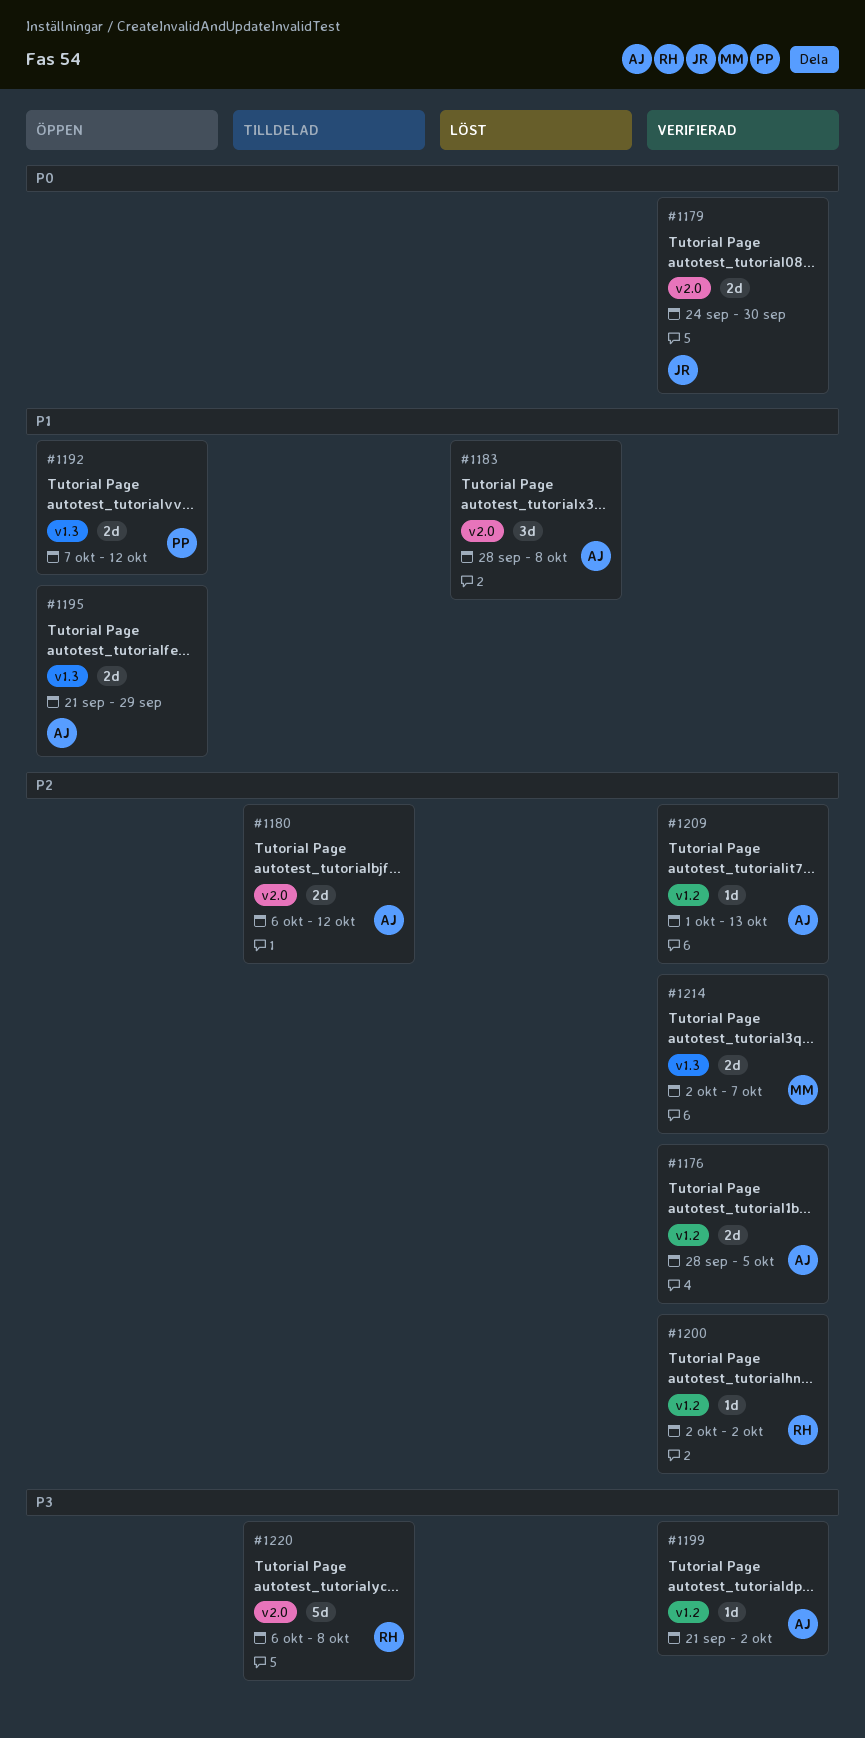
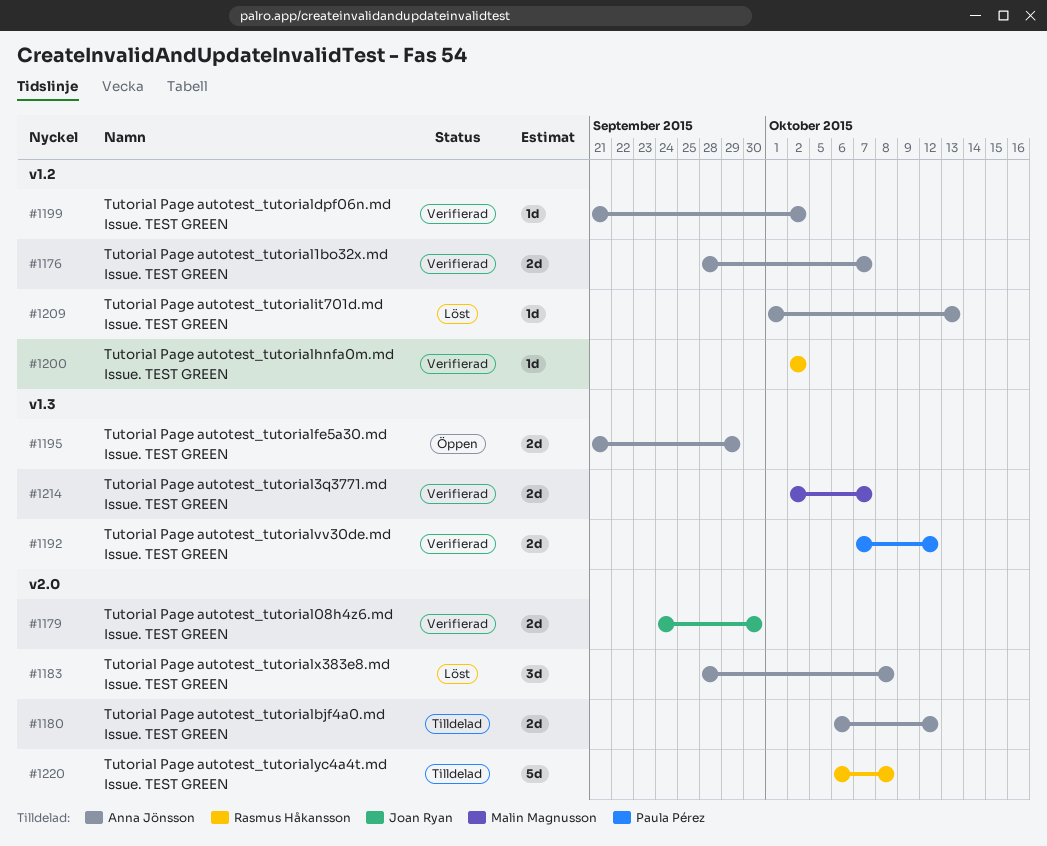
#1176, due: Oct 5 -> Oct 7
#1192, status: Öppen -> Verifierad
#1209, status: Verifierad -> Löst

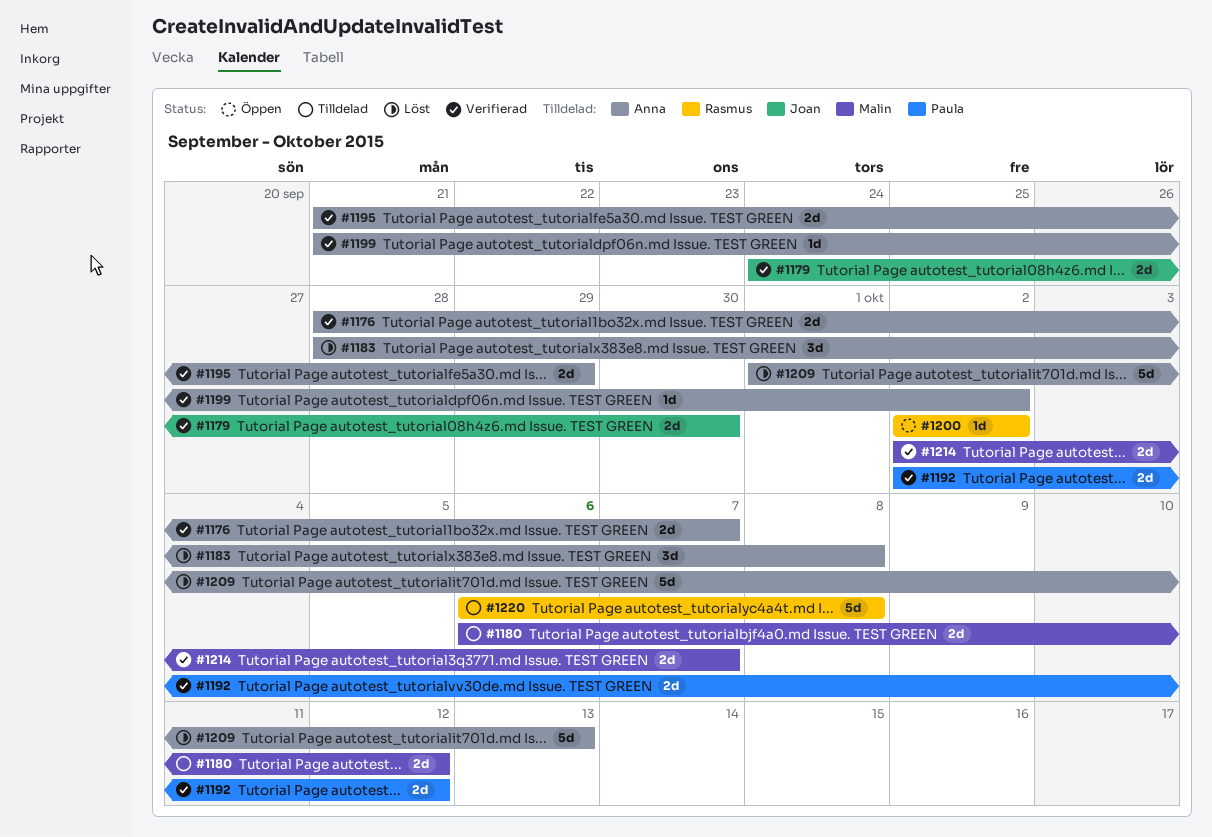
#1180, owner: Anna Jönsson -> Malin Magnusson
#1192, start: Oct 7 -> Oct 2
#1195, status: Öppen -> Verifierad
#1200, status: Verifierad -> Öppen
#1209, estimate: 1d -> 5d

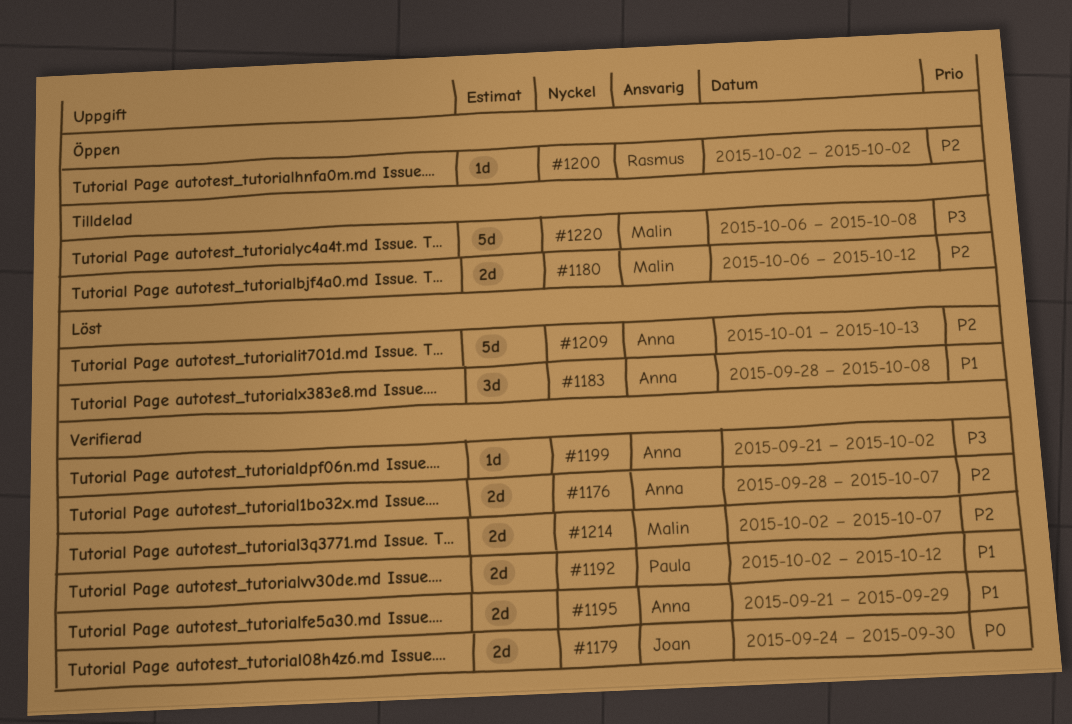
#1220, owner: Rasmus -> Malin

